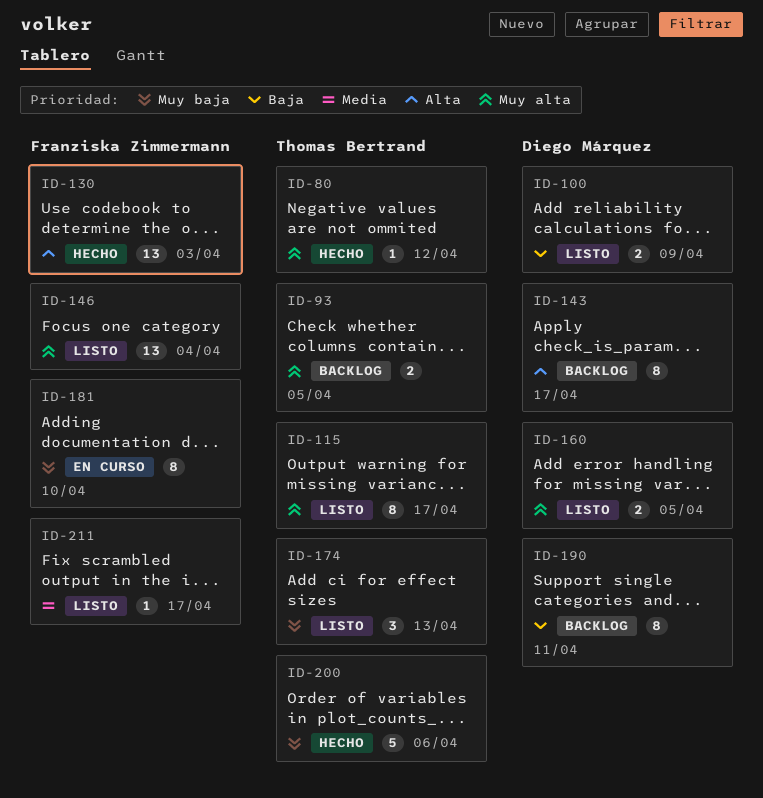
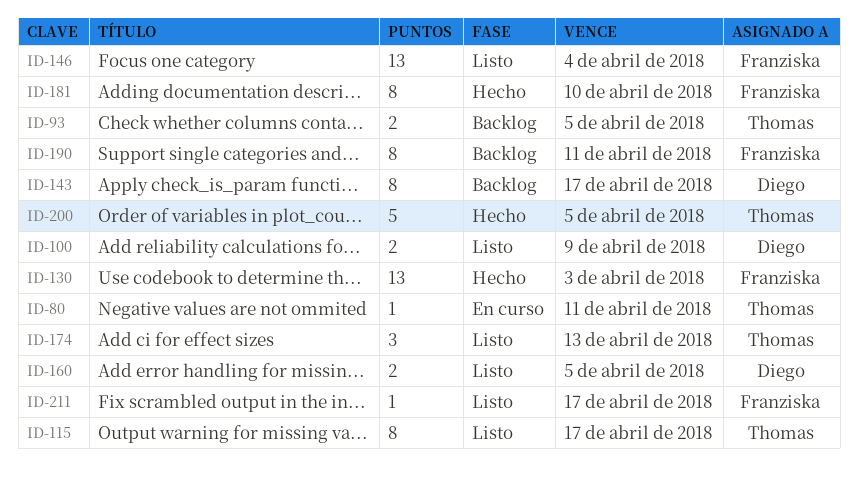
ID-80, status: Hecho -> En curso
ID-80, due: Apr 12 -> Apr 11
ID-181, status: En curso -> Hecho
ID-190, owner: Diego Márquez -> Franziska Zimmermann
ID-200, due: Apr 6 -> Apr 5

